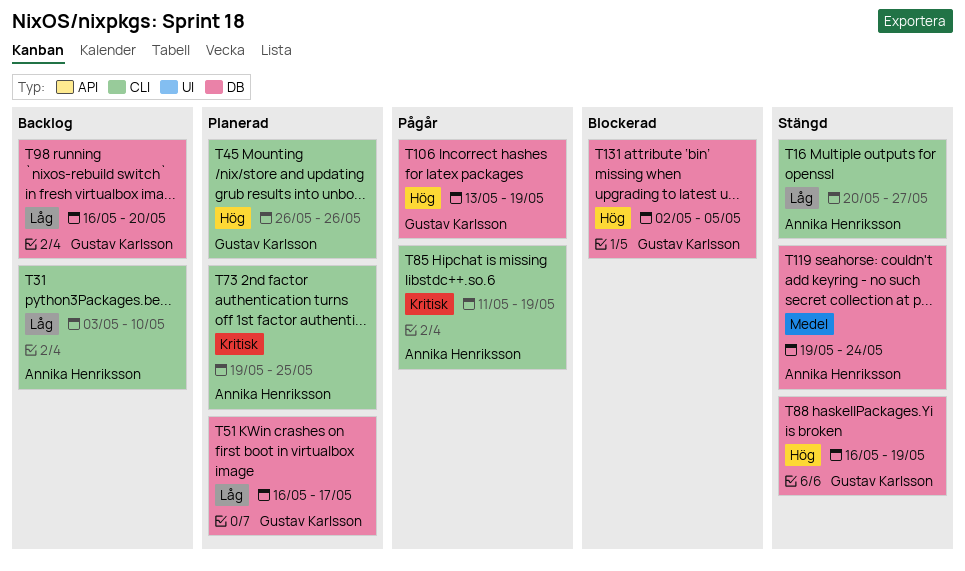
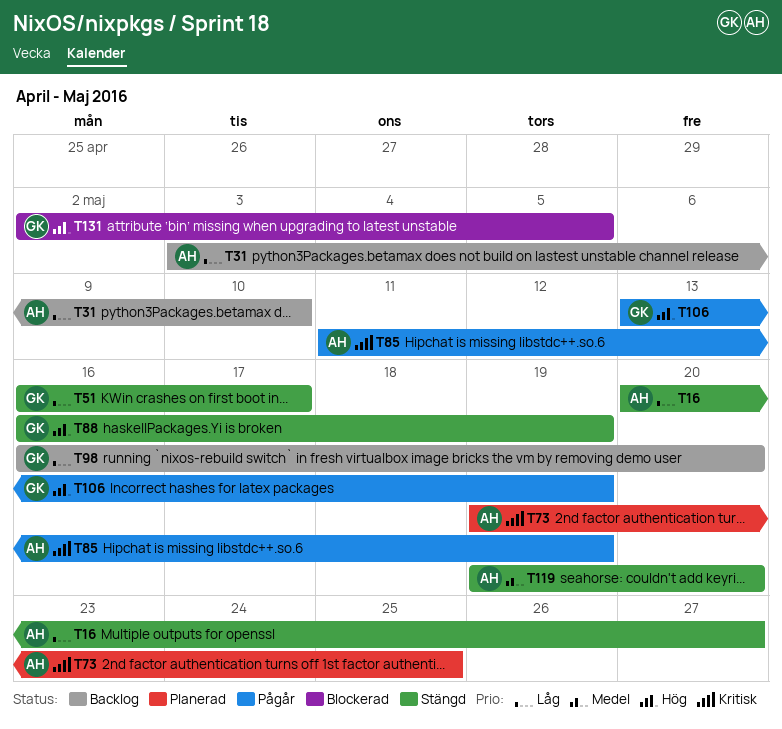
T45: present -> none
T51, status: Planerad -> Stängd
T119, due: May 24 -> May 20

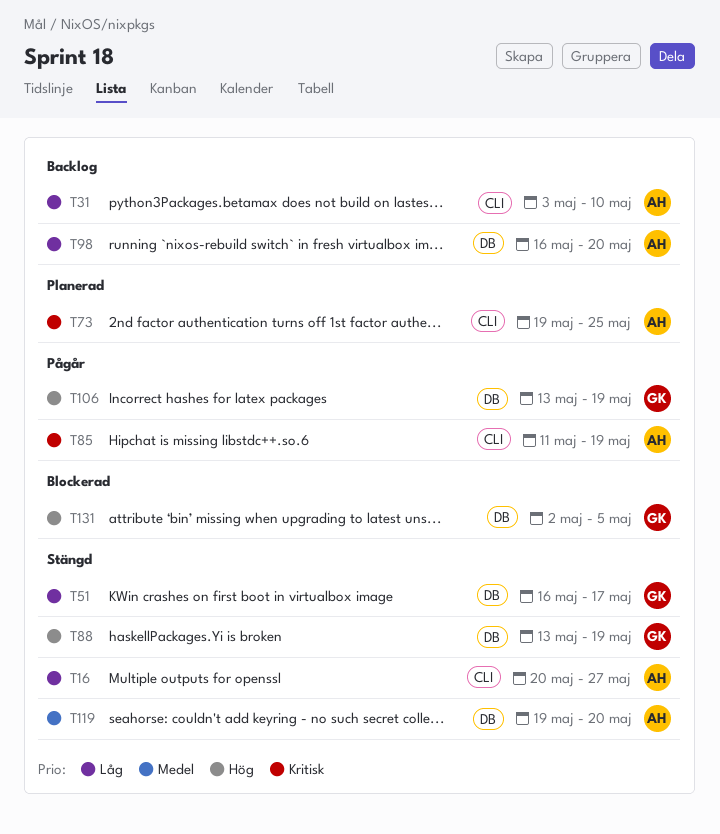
T88, start: May 16 -> May 13
T98, owner: GK -> AH

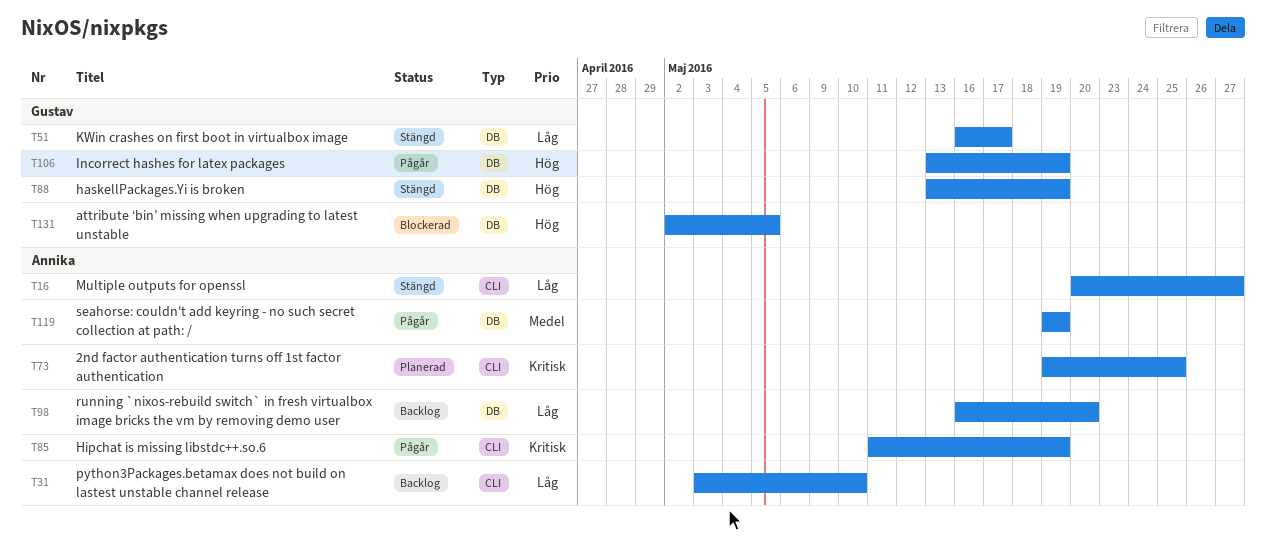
T119, status: Stängd -> Pågår
T119, due: May 20 -> May 19

